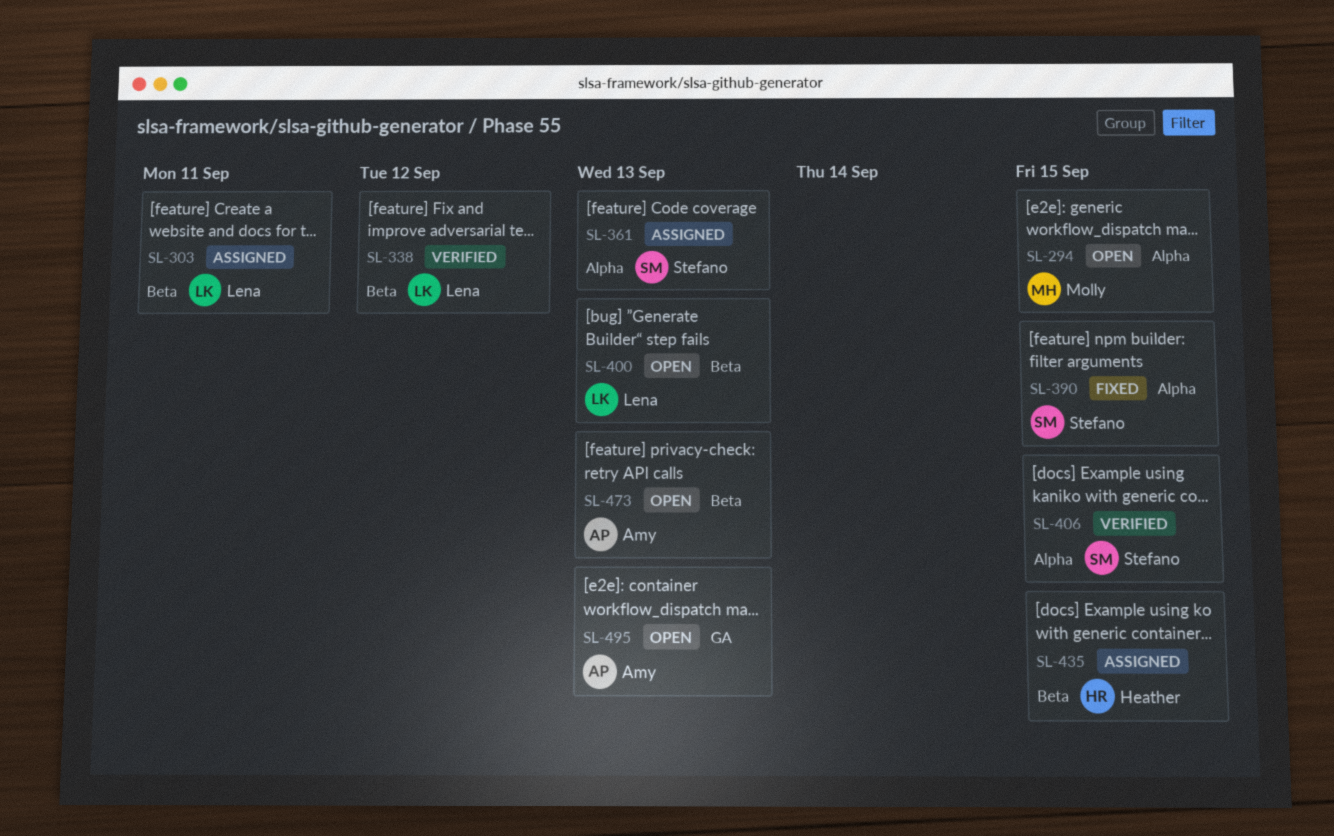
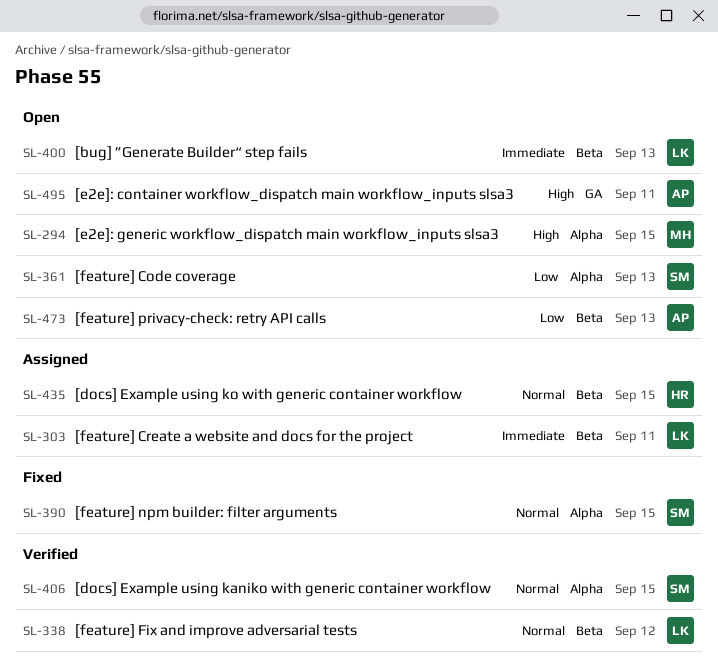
SL-361, status: Assigned -> Open
SL-495, due: Sep 13 -> Sep 11

